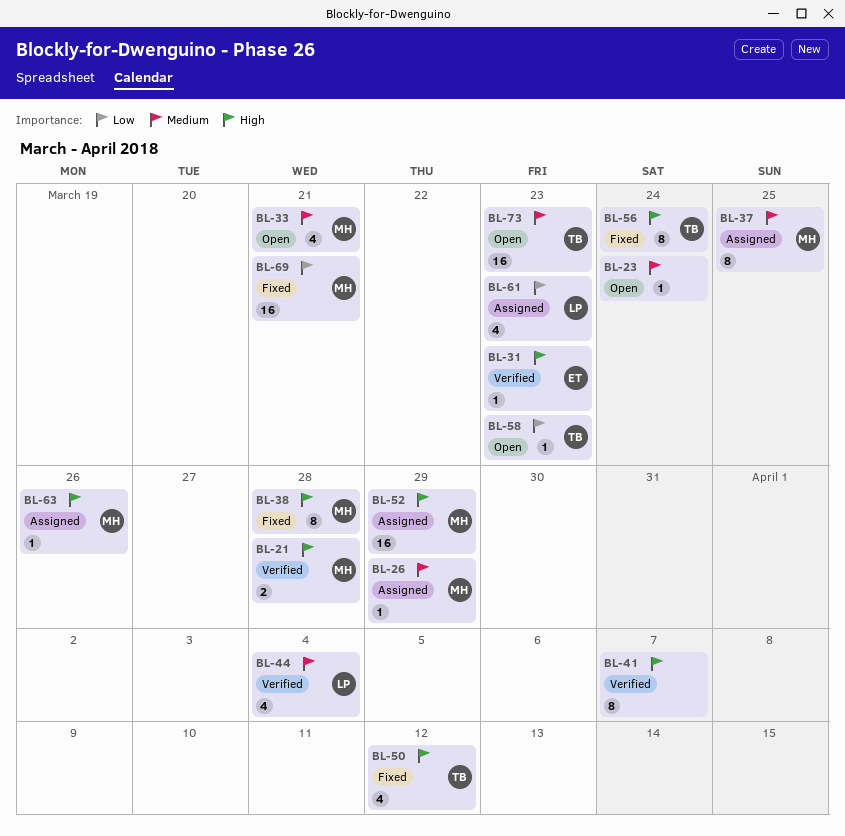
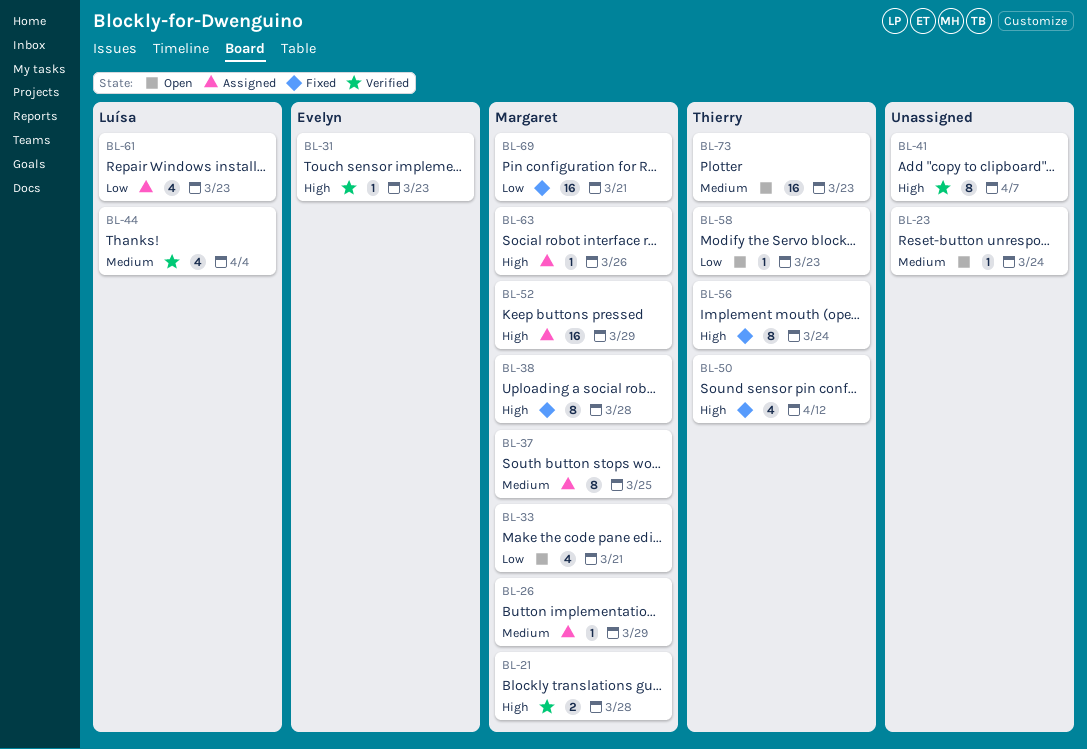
BL-33, priority: Medium -> Low

